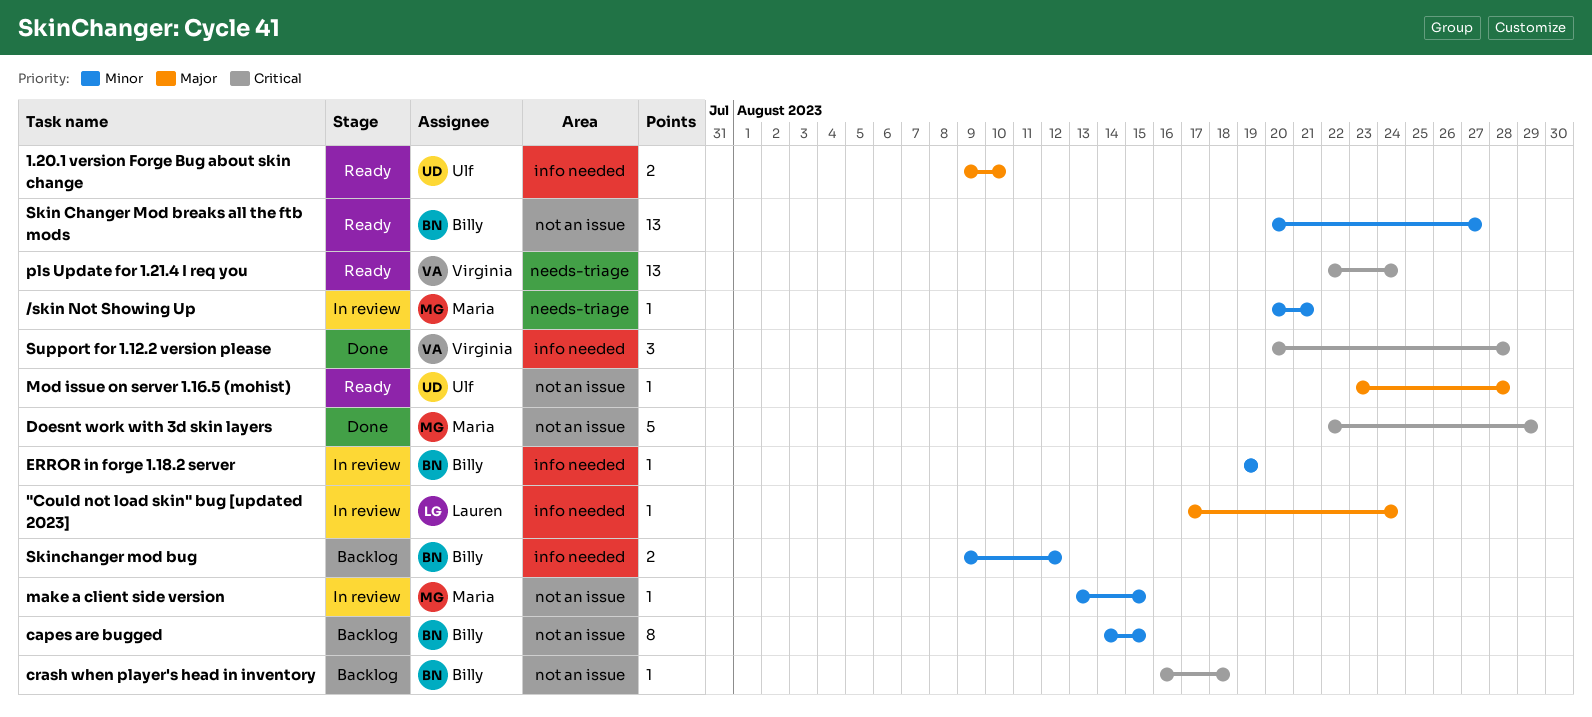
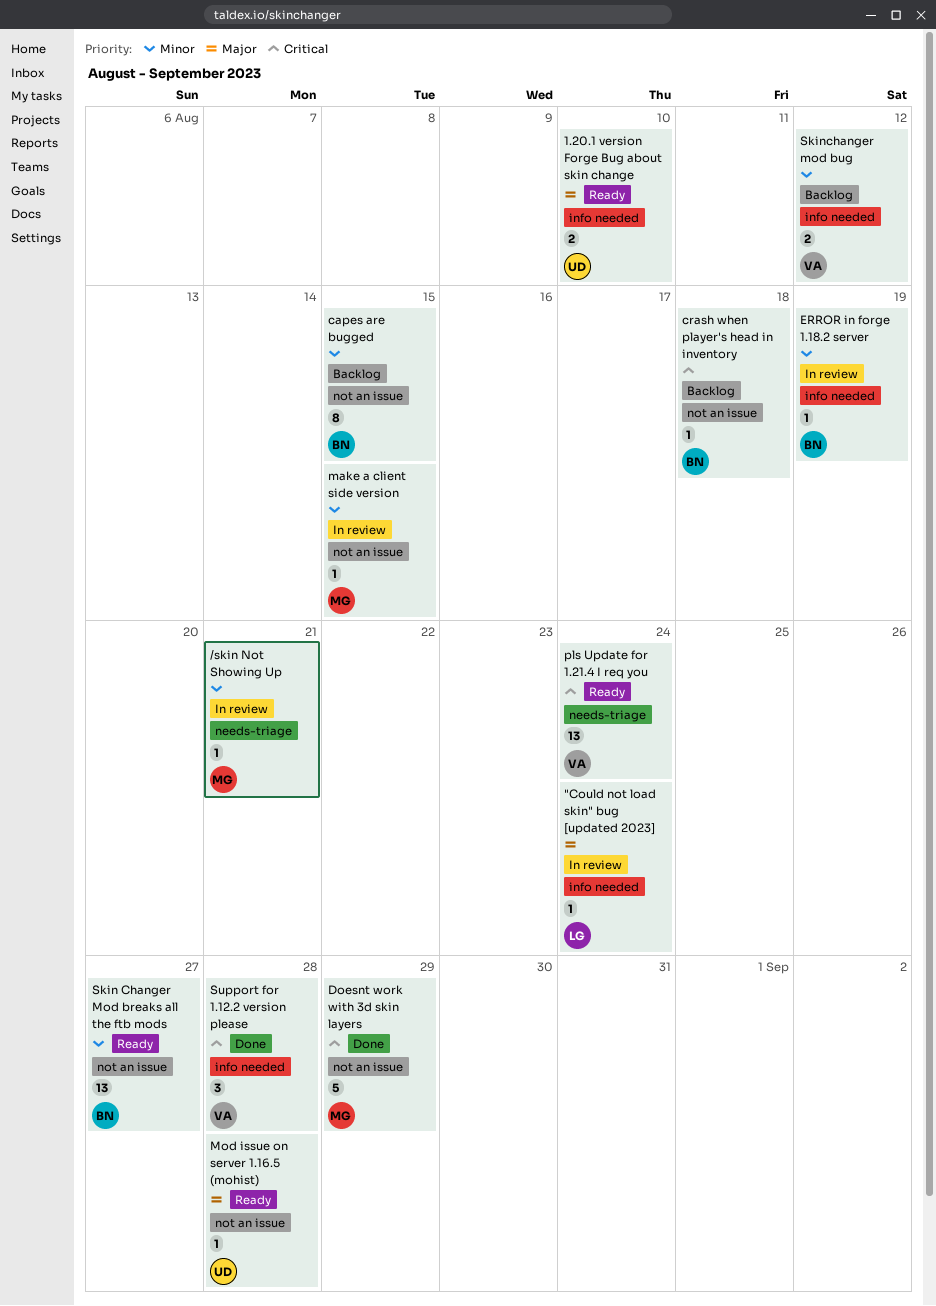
Skinchanger mod bug, owner: Billy -> Virginia

